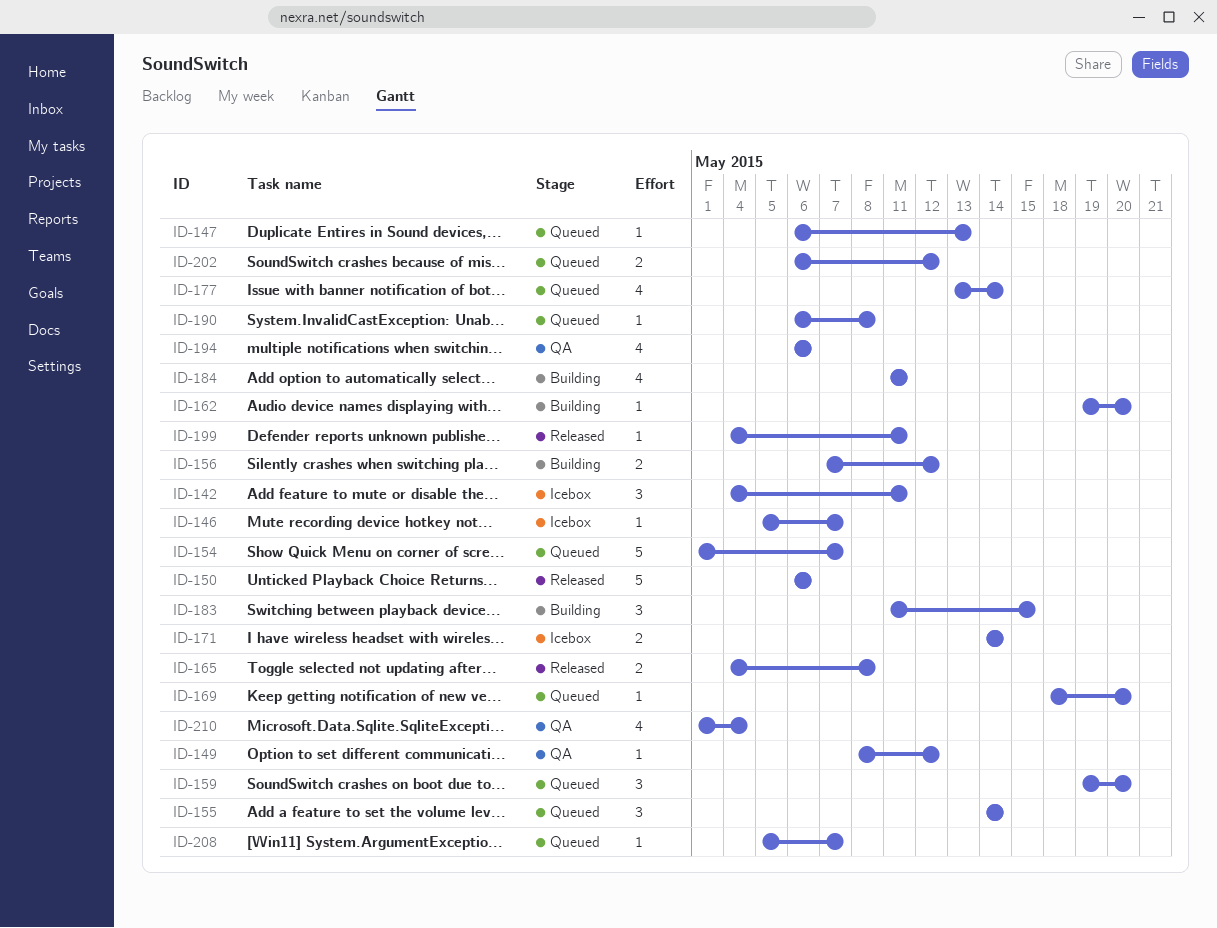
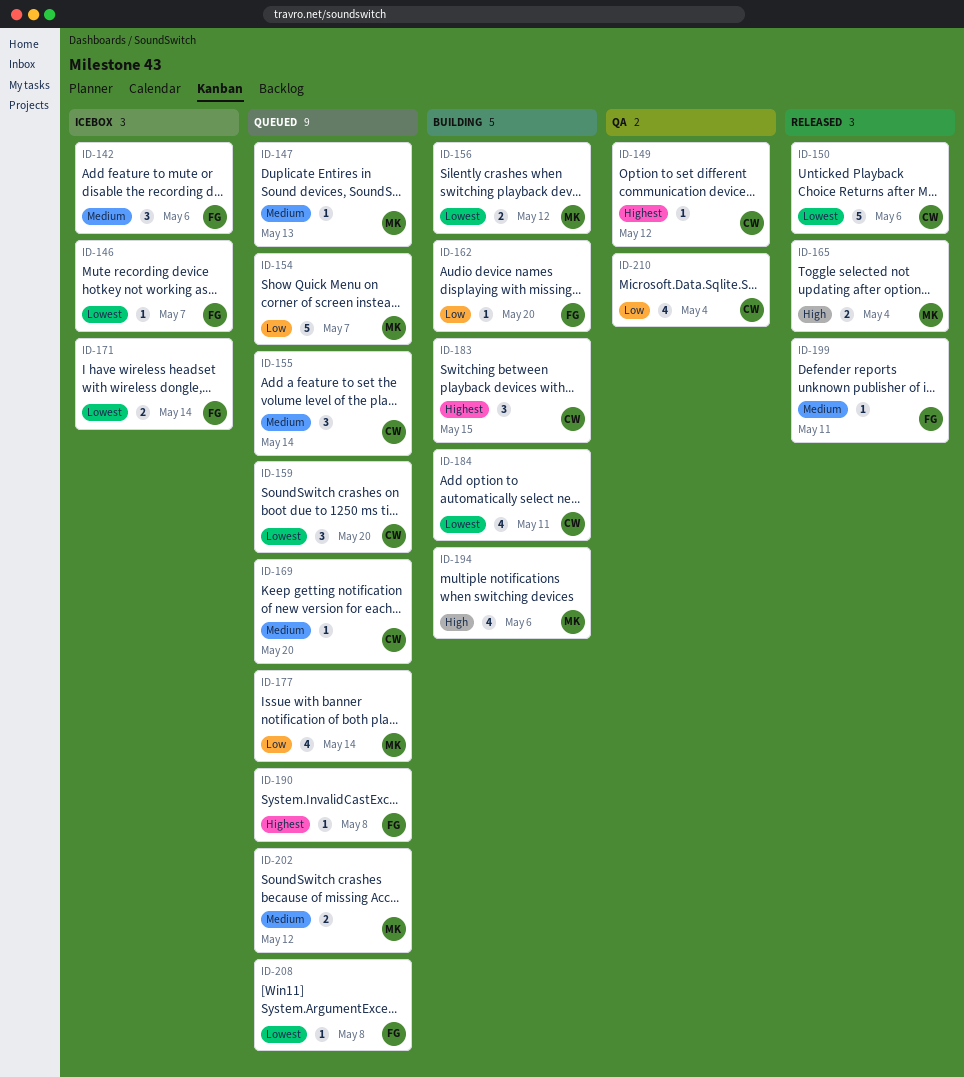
ID-142, due: May 11 -> May 6
ID-165, due: May 8 -> May 4
ID-194, status: QA -> Building
ID-208, due: May 7 -> May 8

